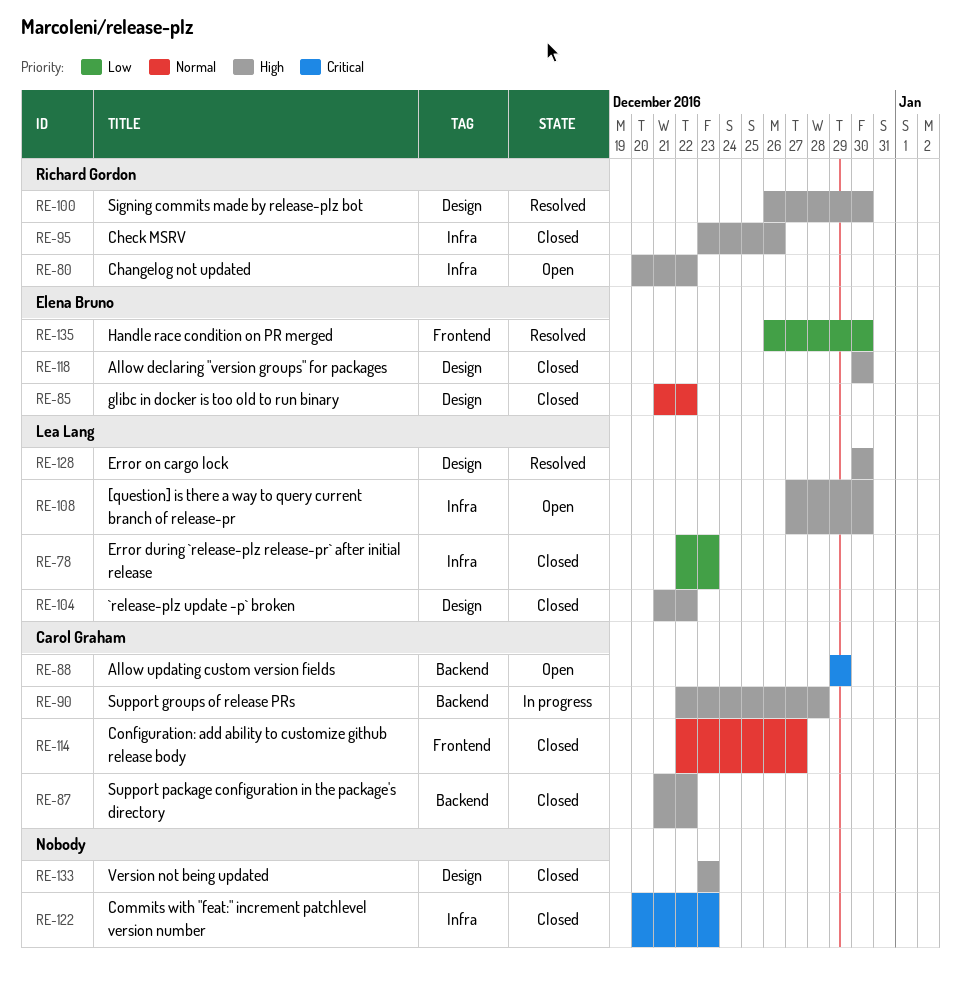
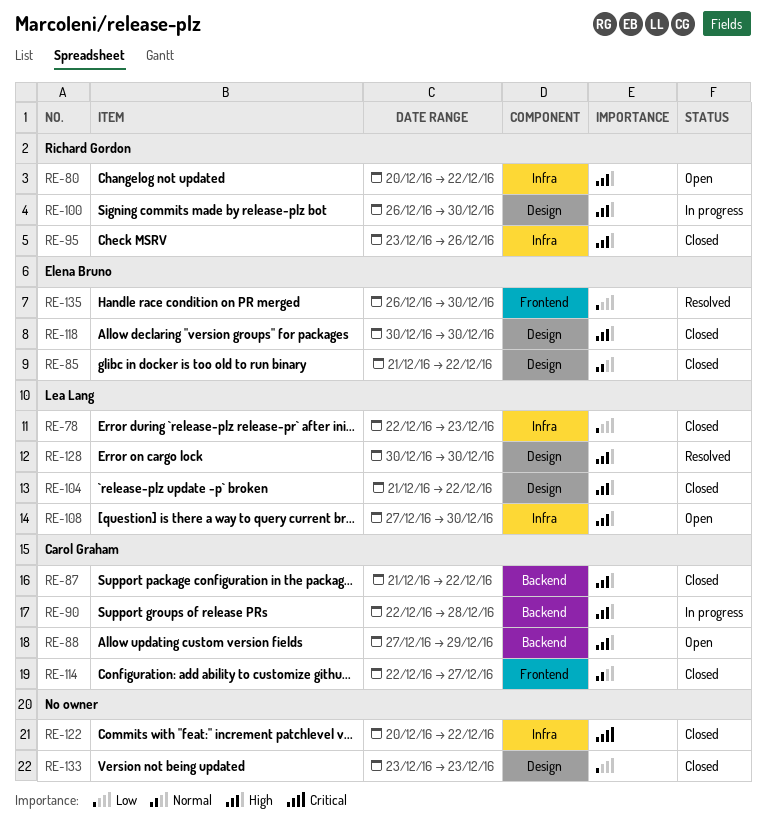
RE-88, priority: Critical -> High
RE-88, start: Dec 29 -> Dec 27
RE-100, status: Resolved -> In progress
RE-122, due: Dec 23 -> Dec 22
RE-133, priority: High -> Low

